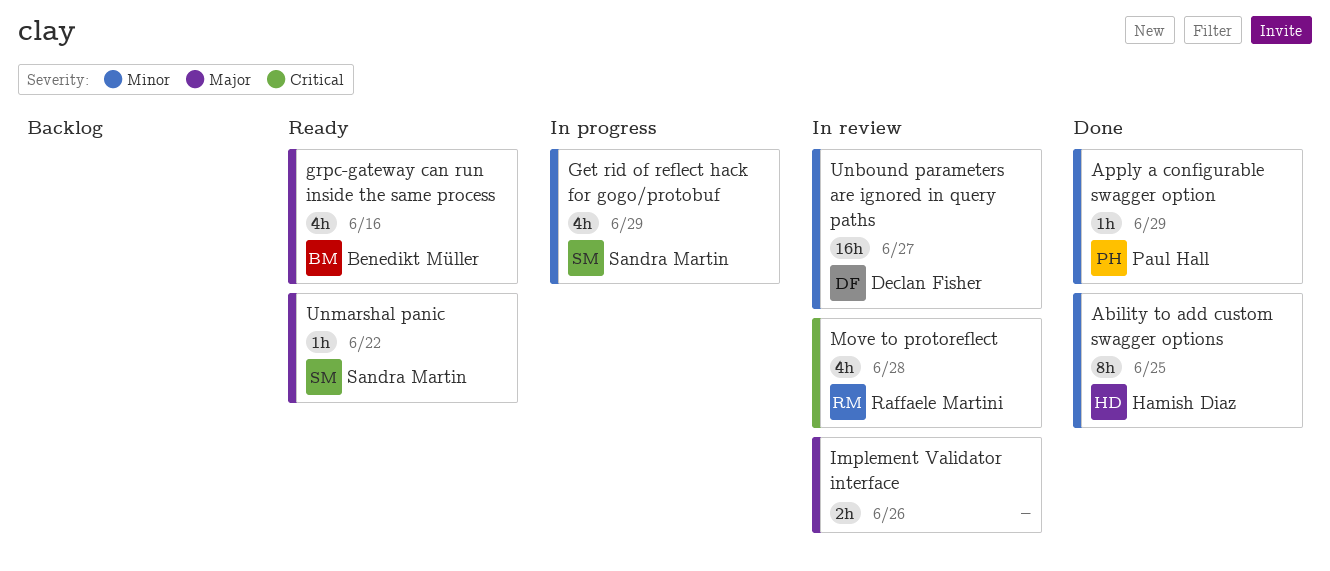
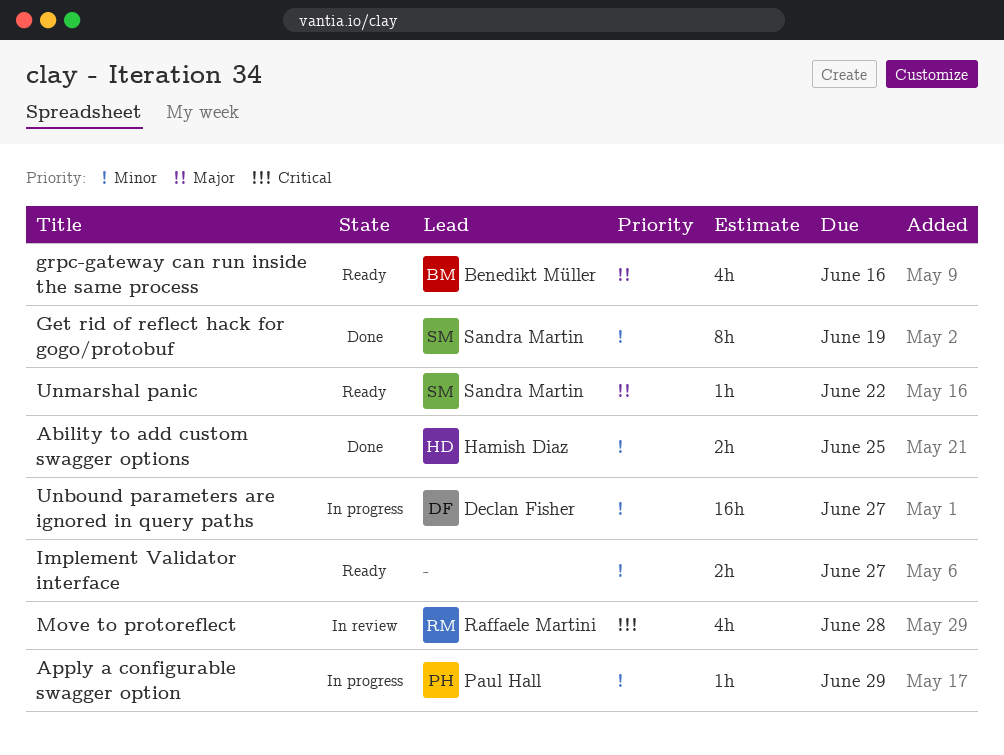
Ability to add custom swagger options, estimate: 8h -> 2h
Apply a configurable swagger option, status: Done -> In progress
Get rid of reflect hack for gogo/protobuf, status: In progress -> Done
Get rid of reflect hack for gogo/protobuf, estimate: 4h -> 8h
Get rid of reflect hack for gogo/protobuf, due: Jun 29 -> Jun 19
Implement Validator interface, status: In review -> Ready
Implement Validator interface, priority: Major -> Minor
Implement Validator interface, due: Jun 26 -> Jun 27
Unbound parameters are ignored in query paths, status: In review -> In progress

